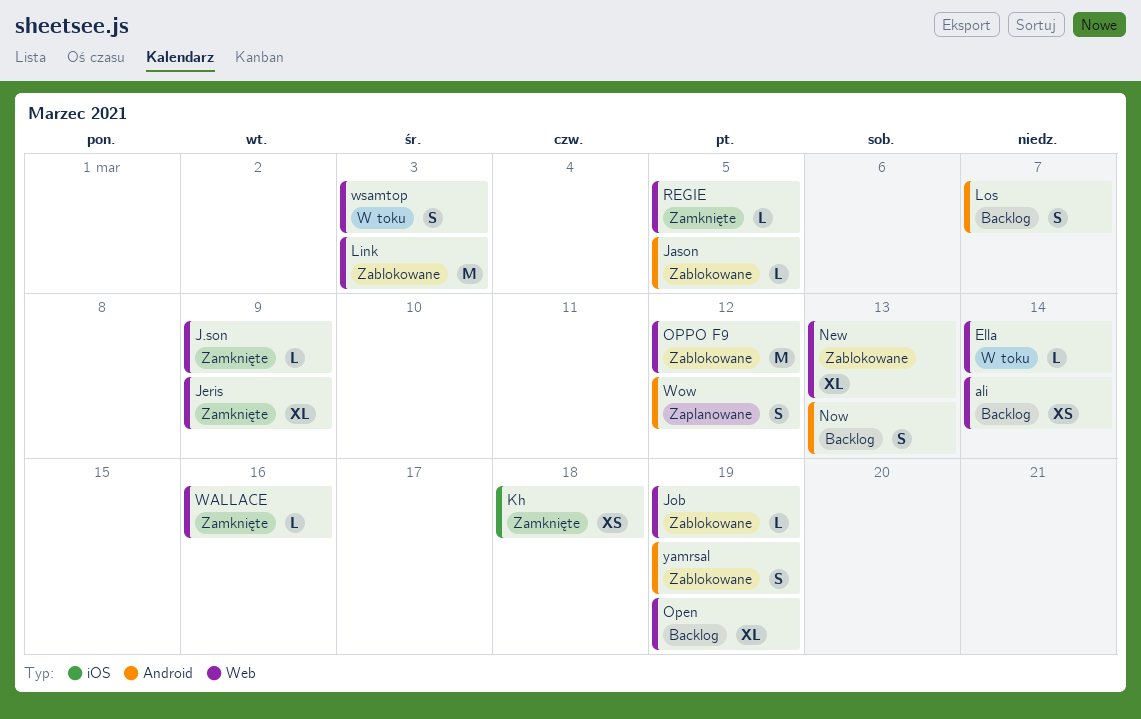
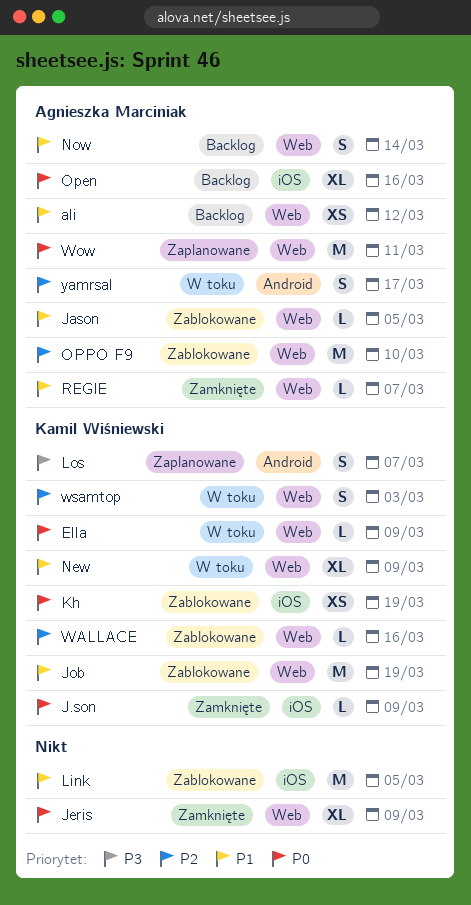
ali, due: Mar 14 -> Mar 12
Ella, due: Mar 14 -> Mar 9
J.son, label: Web -> iOS
Jason, label: Android -> Web
Job, estimate: L -> M
Kh, status: Zamknięte -> Zablokowane
Kh, due: Mar 18 -> Mar 19
Link, label: Web -> iOS
Link, due: Mar 3 -> Mar 5
Los, status: Backlog -> Zaplanowane
New, status: Zablokowane -> W toku
New, due: Mar 13 -> Mar 9
Now, label: Android -> Web
Now, due: Mar 13 -> Mar 14
Open, label: Web -> iOS
Open, due: Mar 19 -> Mar 16
OPPO F9, due: Mar 12 -> Mar 10
REGIE, due: Mar 5 -> Mar 7
WALLACE, status: Zamknięte -> Zablokowane
Wow, label: Android -> Web
Wow, estimate: S -> M
Wow, due: Mar 12 -> Mar 11
yamrsal, status: Zablokowane -> W toku
yamrsal, due: Mar 19 -> Mar 17

